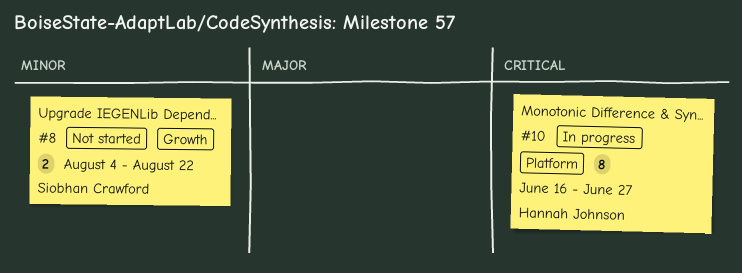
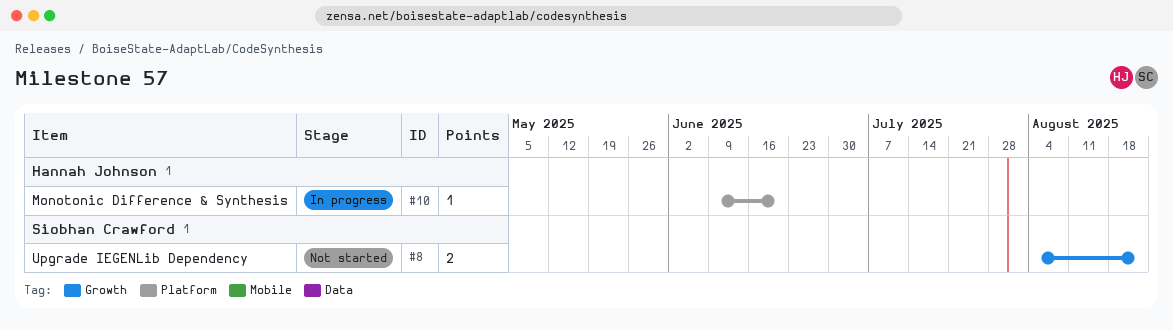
#10, estimate: 8 -> 1
#10, start: Jun 16 -> Jun 9
#10, due: Jun 27 -> Jun 20

